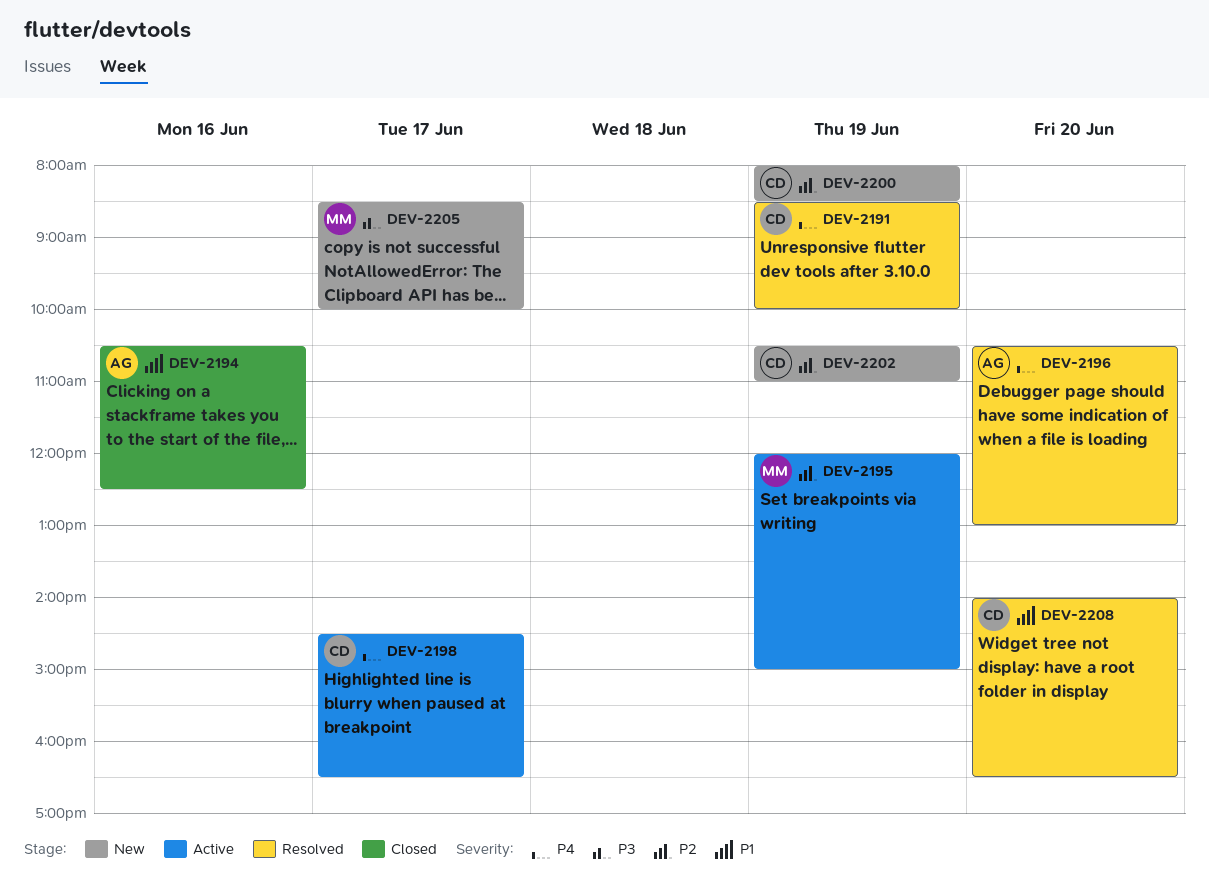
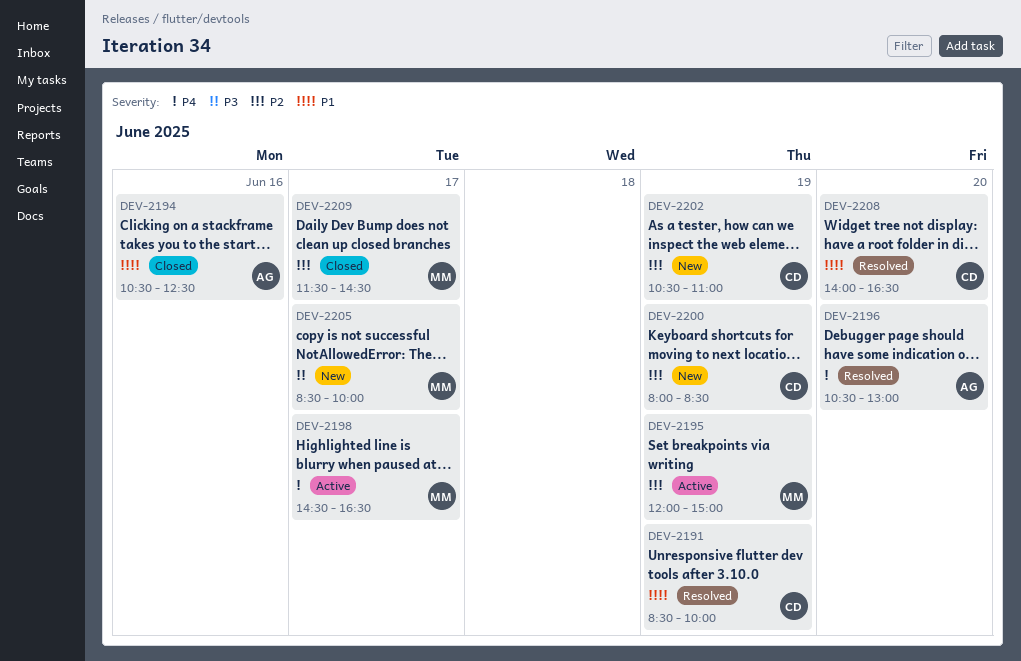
DEV-2191, priority: P4 -> P1
DEV-2198, owner: CD -> MM
DEV-2209: none -> present

